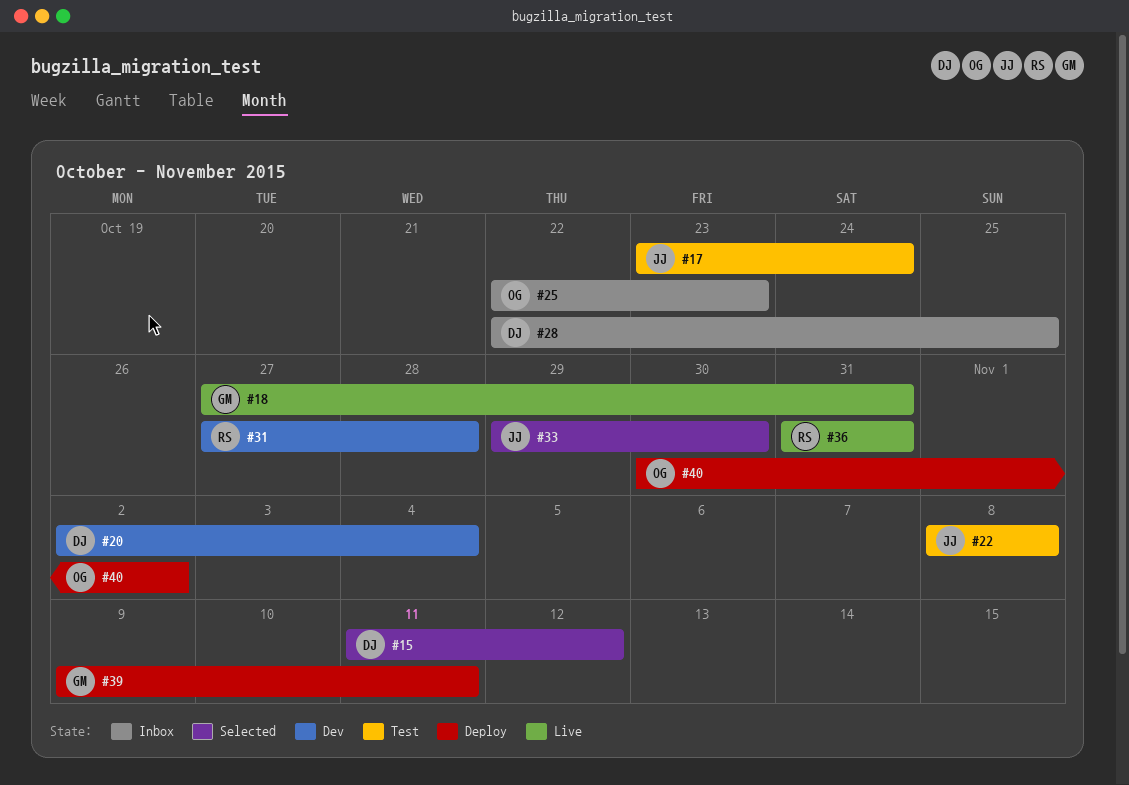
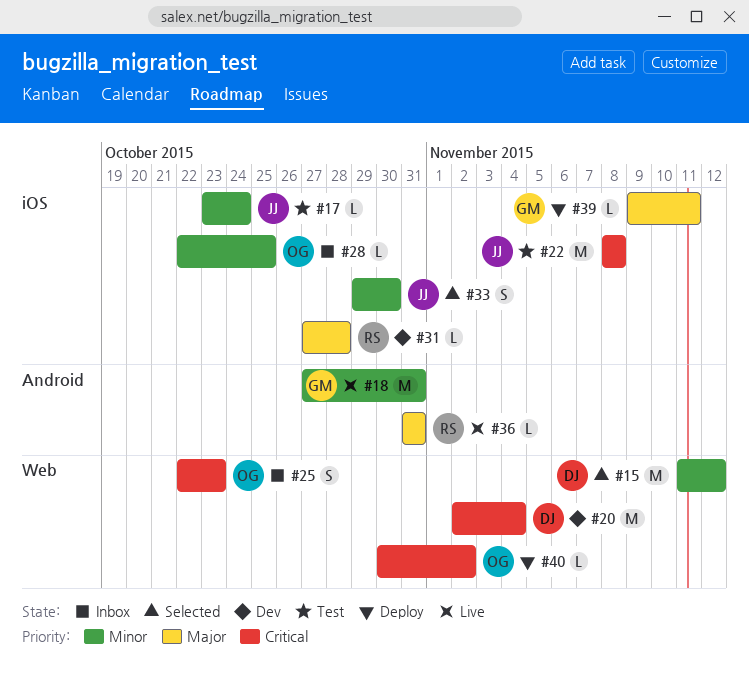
#28, owner: DJ -> OG

